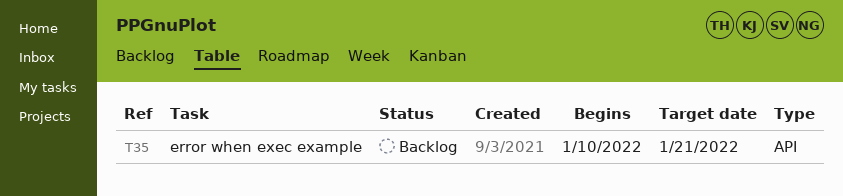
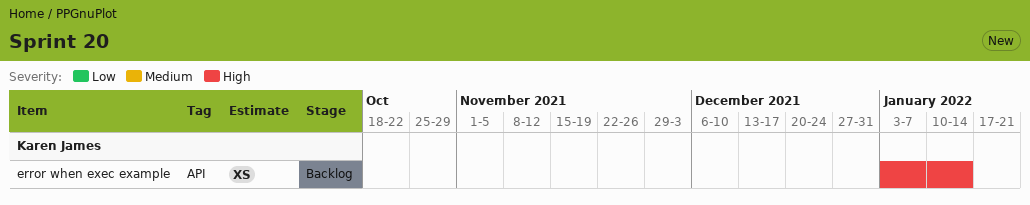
error when exec example, start: Jan 10 -> Jan 3
error when exec example, due: Jan 21 -> Jan 14

